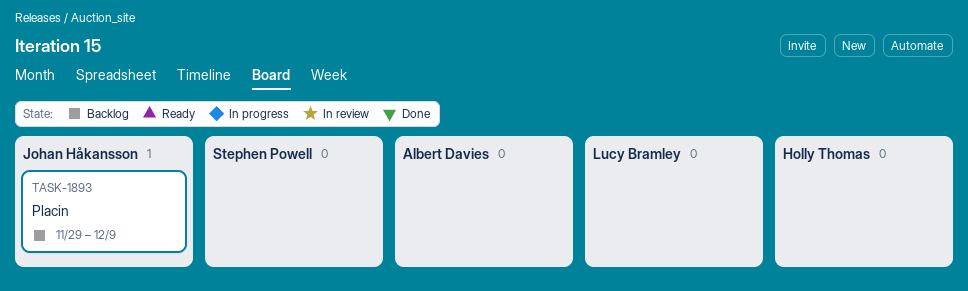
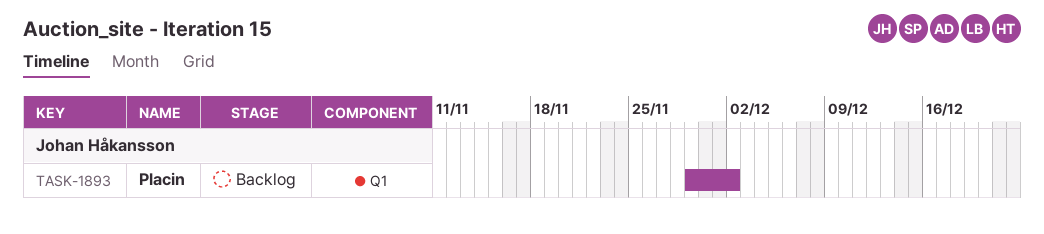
TASK-1893, due: Dec 9 -> Dec 2

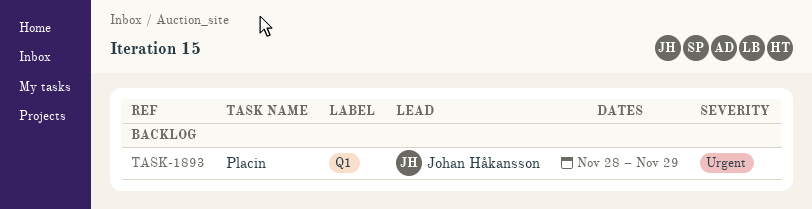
TASK-1893, start: Nov 29 -> Nov 28
TASK-1893, due: Dec 2 -> Nov 29

